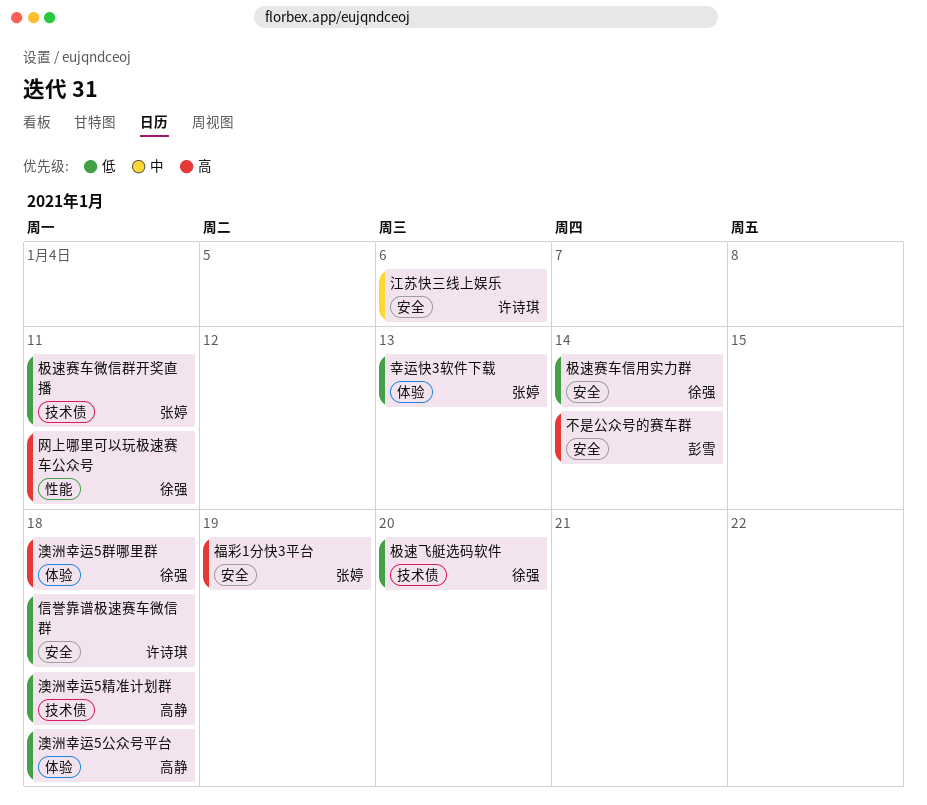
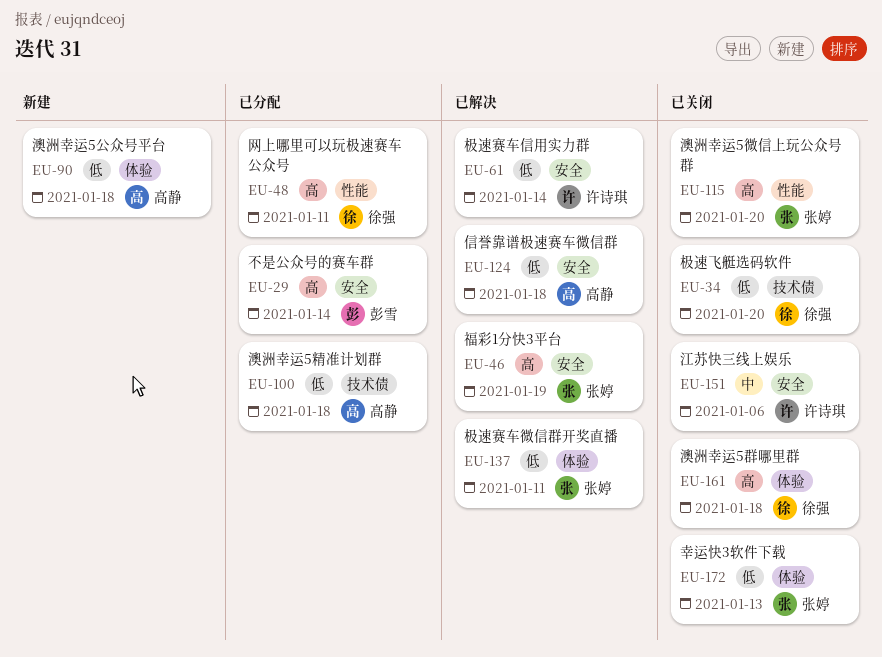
信誉靠谱极速赛车微信群, owner: 许诗琪 -> 高静
极速赛车信用实力群, owner: 徐强 -> 许诗琪
极速赛车微信群开奖直播, label: 技术债 -> 体验
澳洲幸运5微信上玩公众号群: none -> present

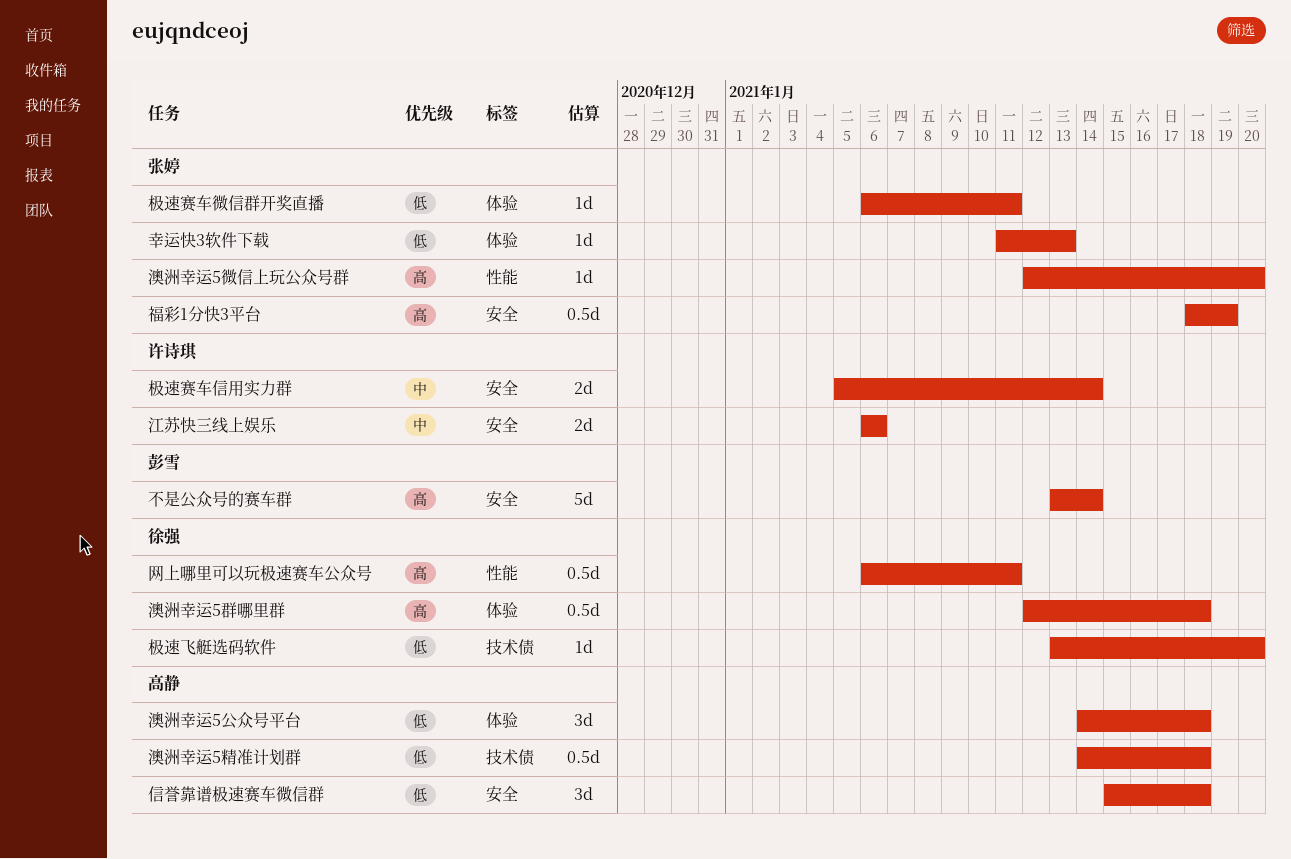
极速赛车信用实力群, priority: 低 -> 中

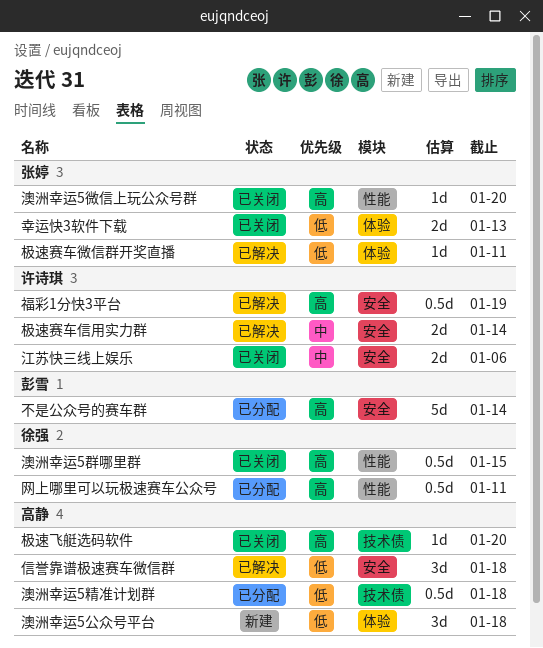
幸运快3软件下载, estimate: 1d -> 2d
极速飞艇选码软件, owner: 徐强 -> 高静
极速飞艇选码软件, priority: 低 -> 高
澳洲幸运5群哪里群, label: 体验 -> 性能
澳洲幸运5群哪里群, due: Jan 18 -> Jan 15
福彩1分快3平台, owner: 张婷 -> 许诗琪

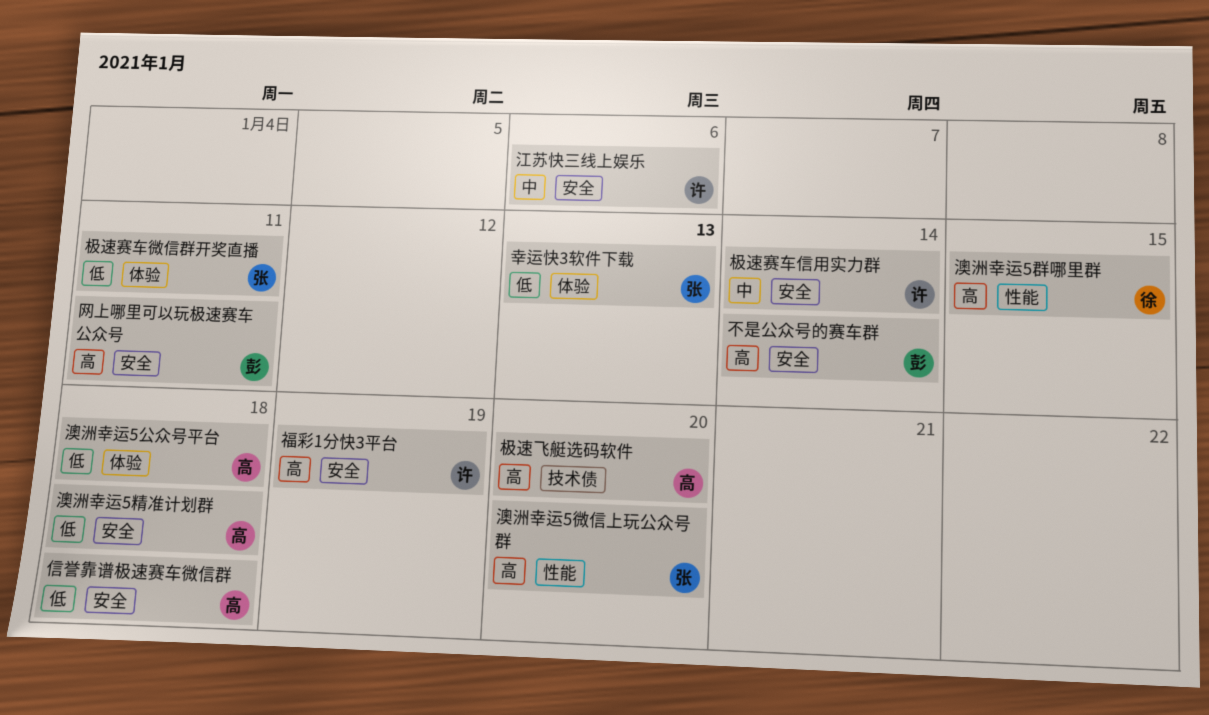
澳洲幸运5精准计划群, label: 技术债 -> 安全
网上哪里可以玩极速赛车公众号, owner: 徐强 -> 彭雪
网上哪里可以玩极速赛车公众号, label: 性能 -> 安全

